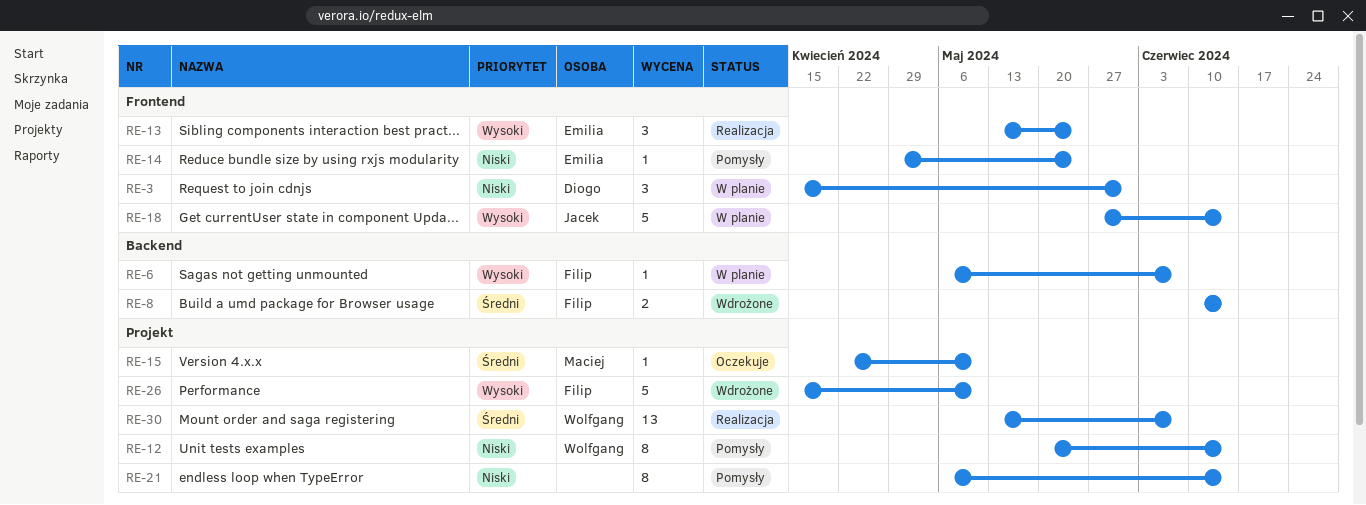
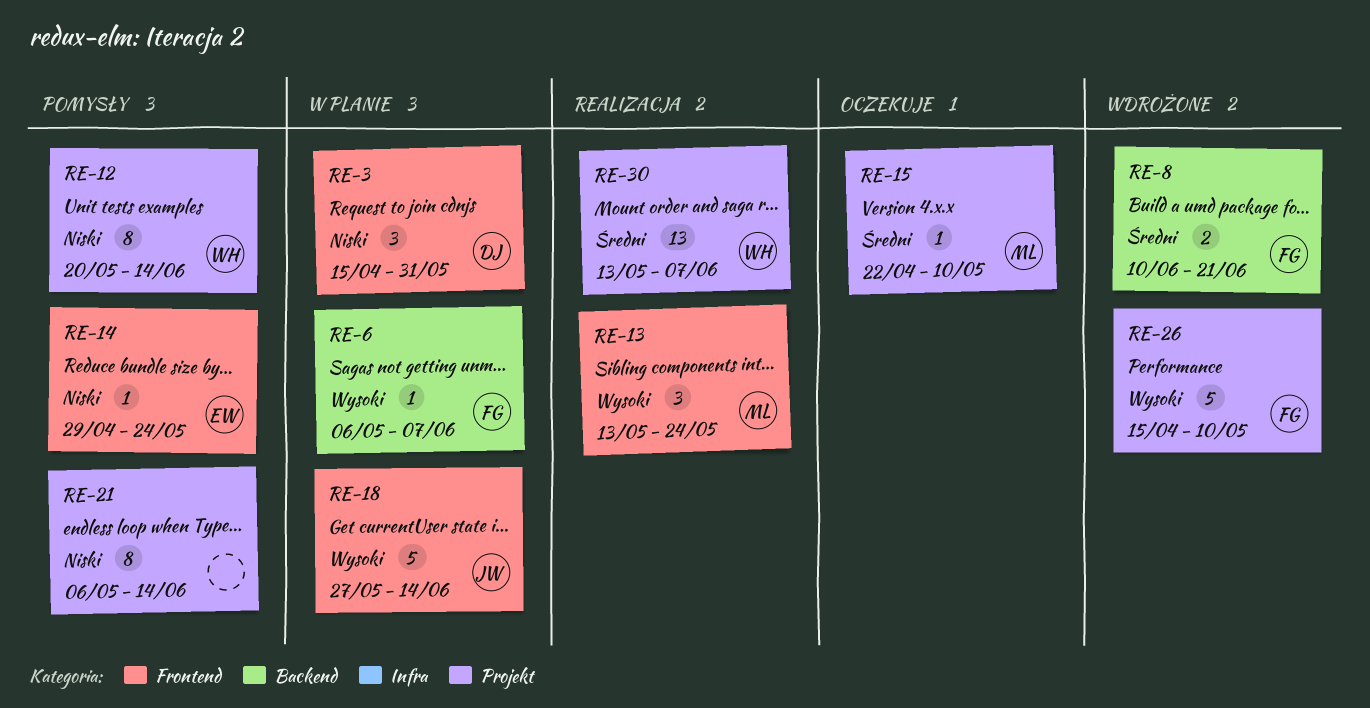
RE-8, due: Jun 14 -> Jun 21
RE-13, owner: Emilia -> Maciej

